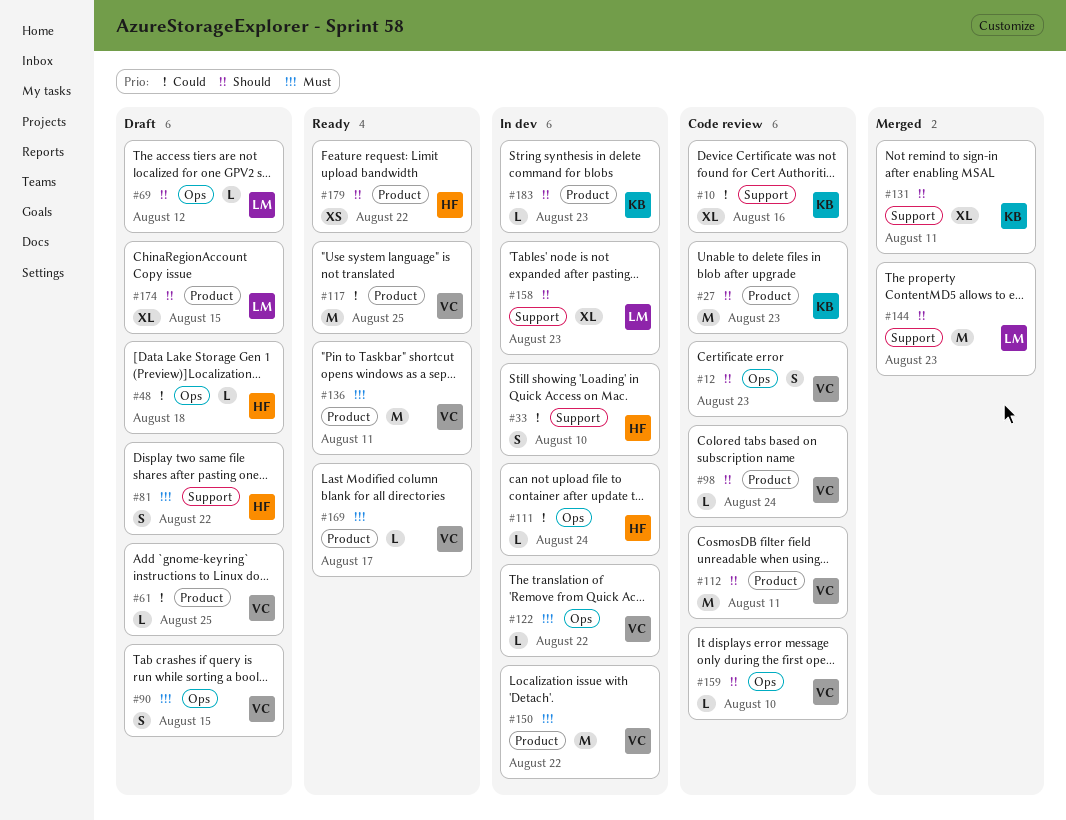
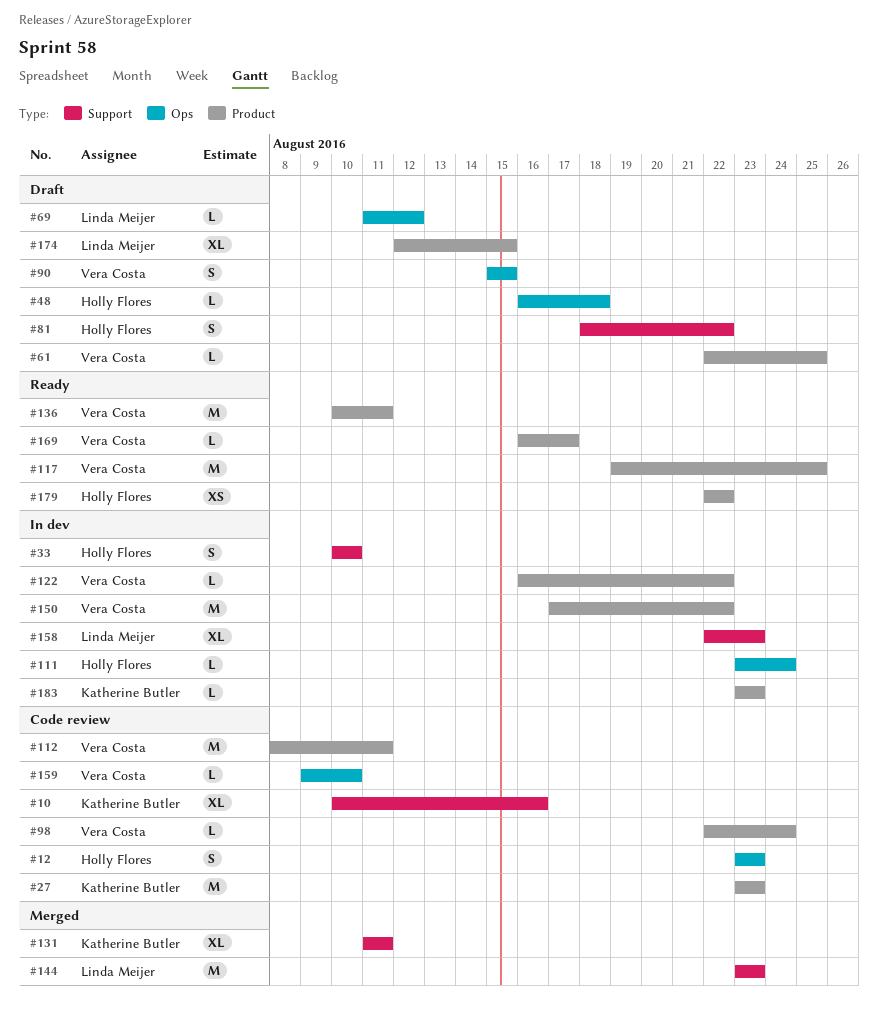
#12, owner: Vera Costa -> Holly Flores
#122, label: Ops -> Product

